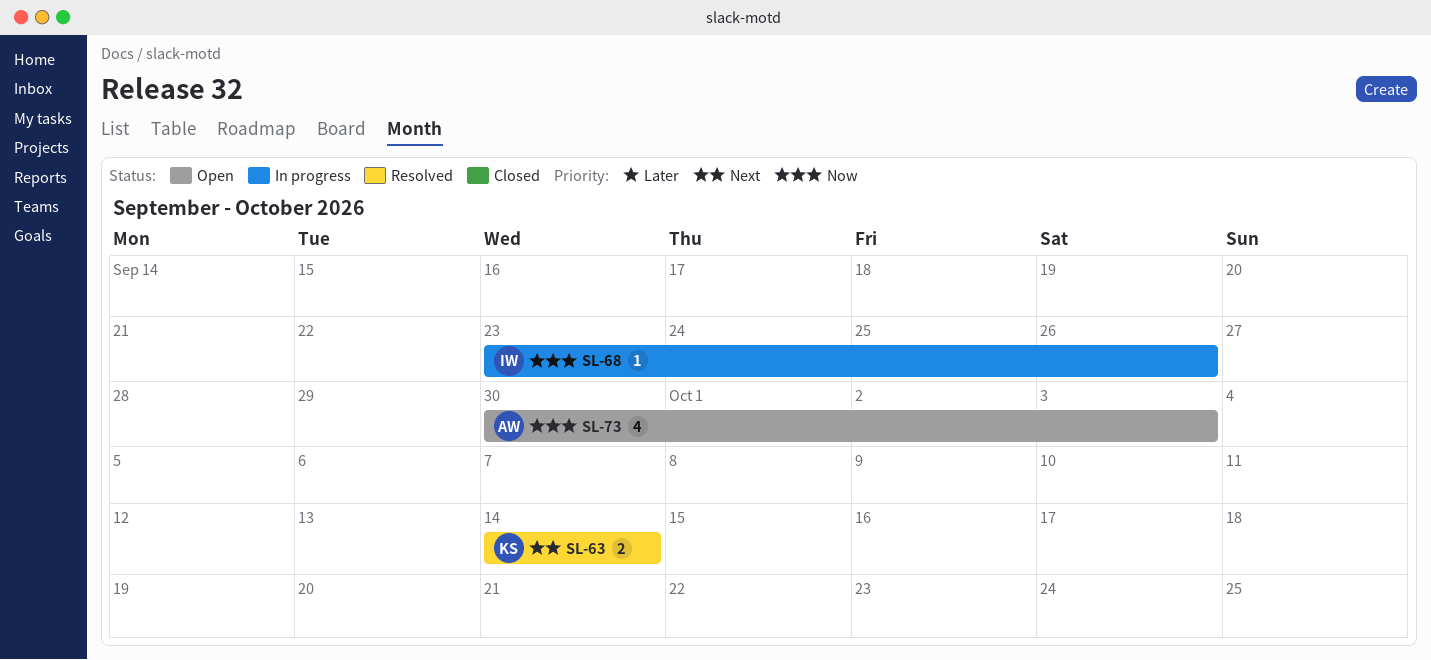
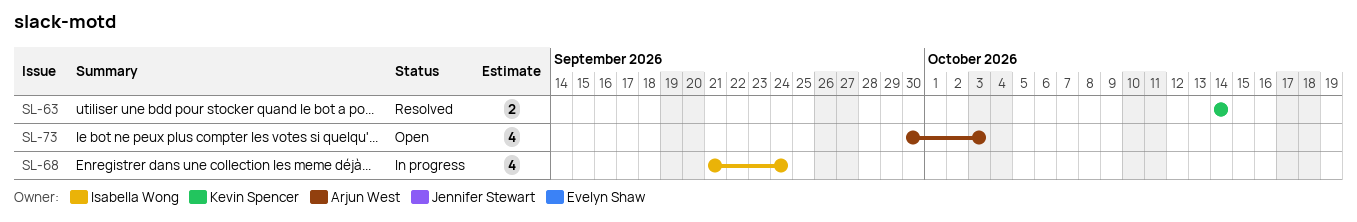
SL-68, estimate: 1 -> 4
SL-68, start: Sep 23 -> Sep 21
SL-68, due: Sep 26 -> Sep 24

